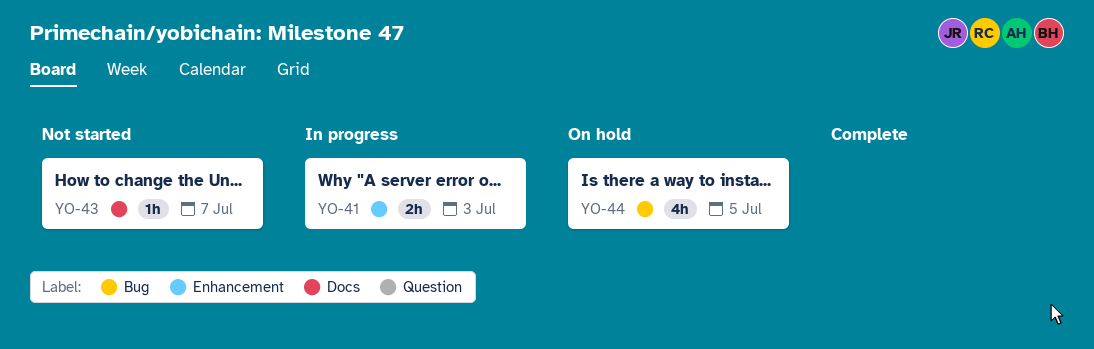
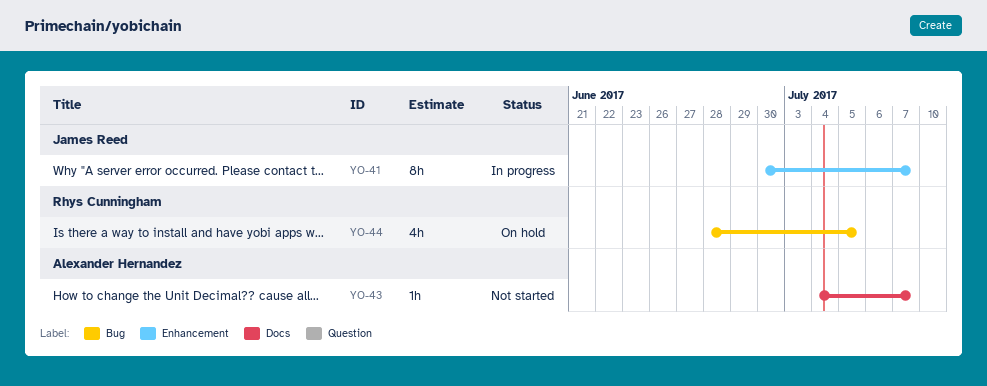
YO-41, estimate: 2h -> 8h
YO-41, due: Jul 3 -> Jul 7

